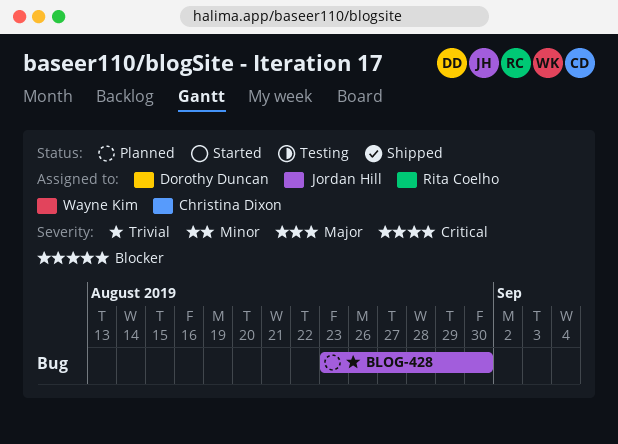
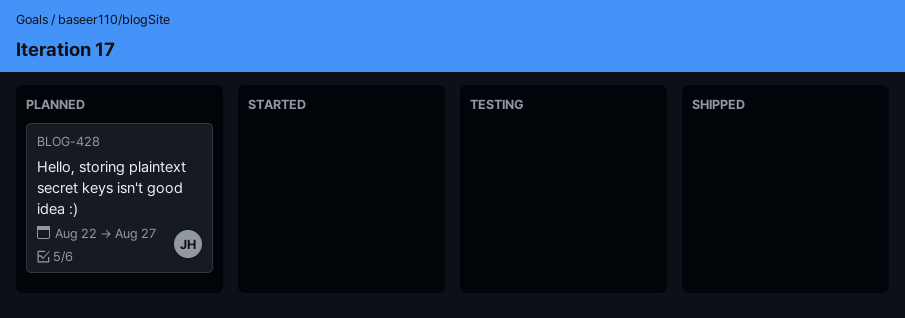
BLOG-428, start: Aug 23 -> Aug 22
BLOG-428, due: Aug 30 -> Aug 27

